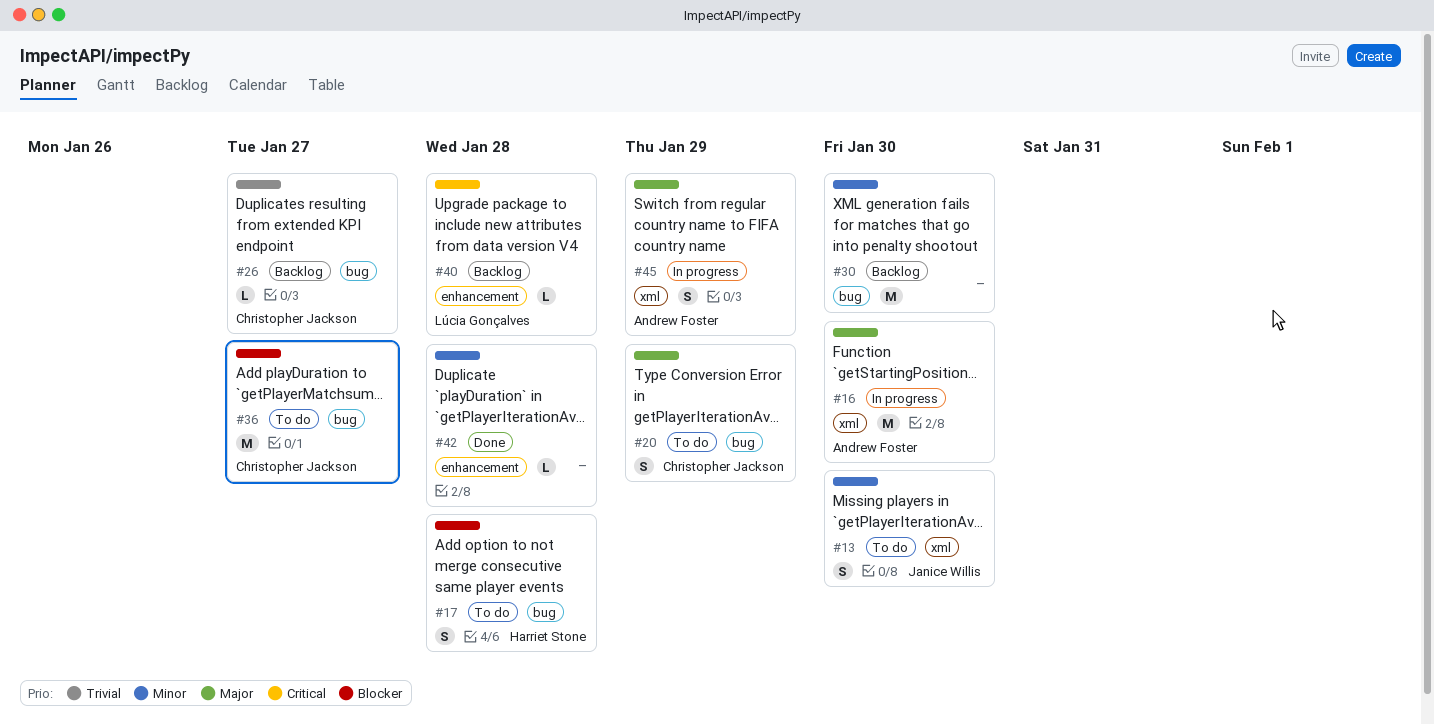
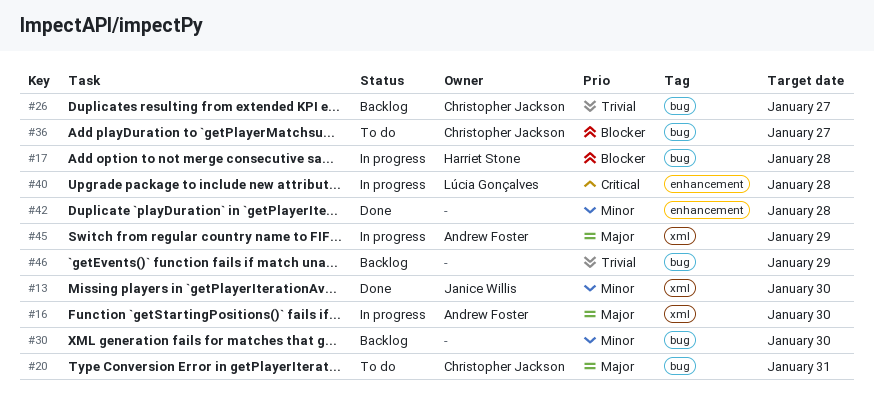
#13, status: To do -> Done
#17, status: To do -> In progress
#20, due: Jan 29 -> Jan 31
#40, status: Backlog -> In progress
#46: none -> present

